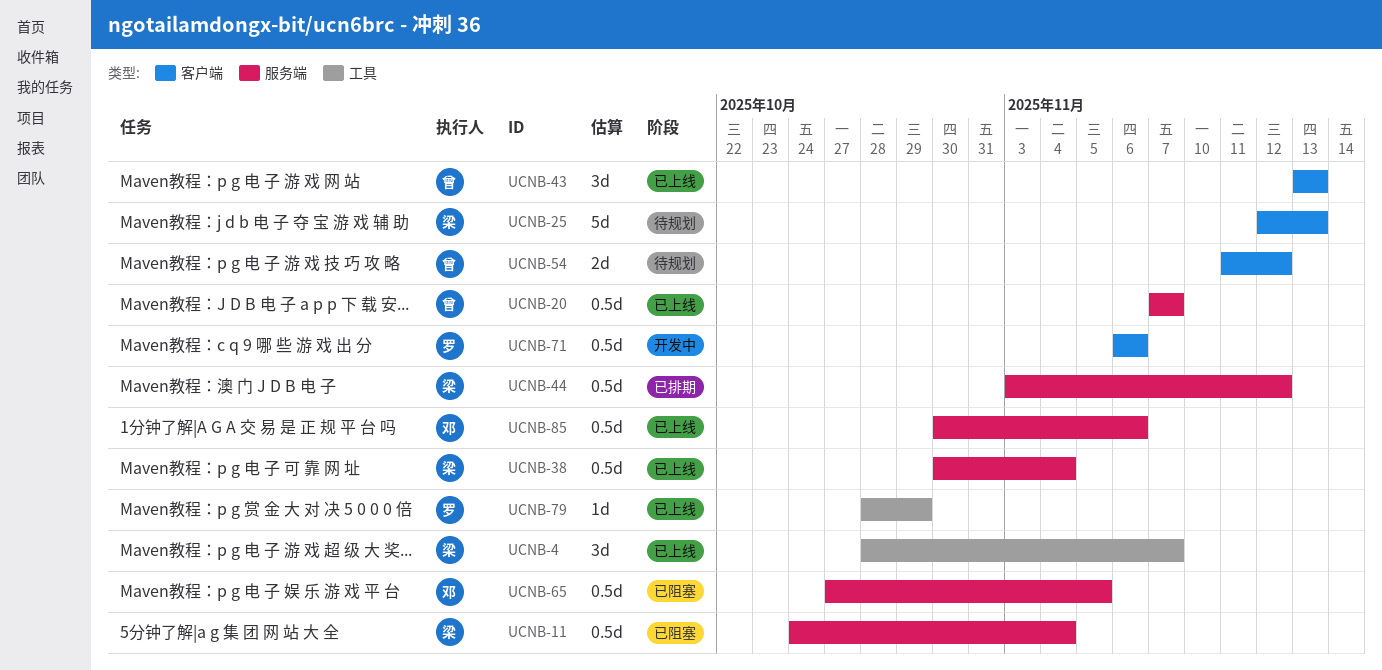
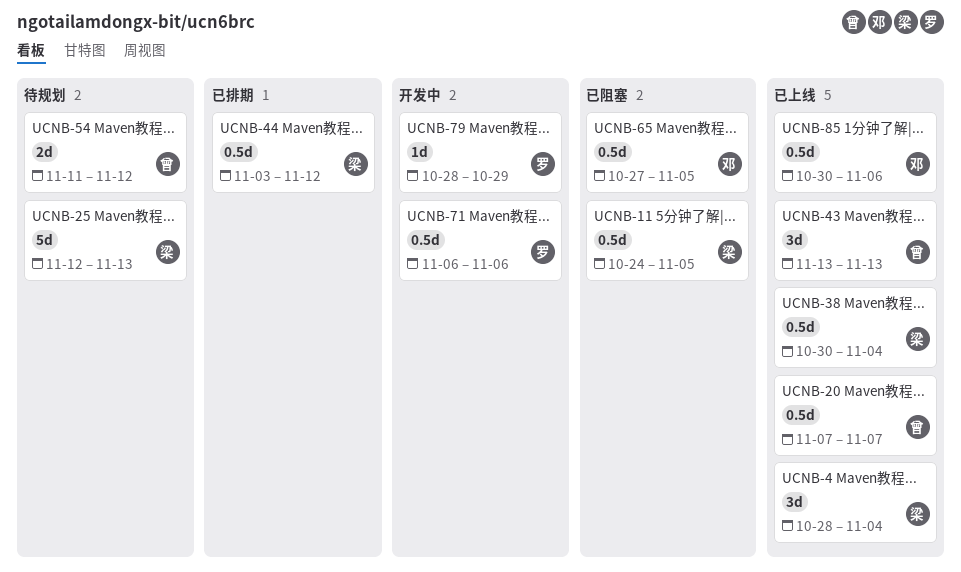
UCNB-4, due: Nov 7 -> Nov 4
UCNB-11, due: Nov 4 -> Nov 5
UCNB-79, status: 已上线 -> 开发中

